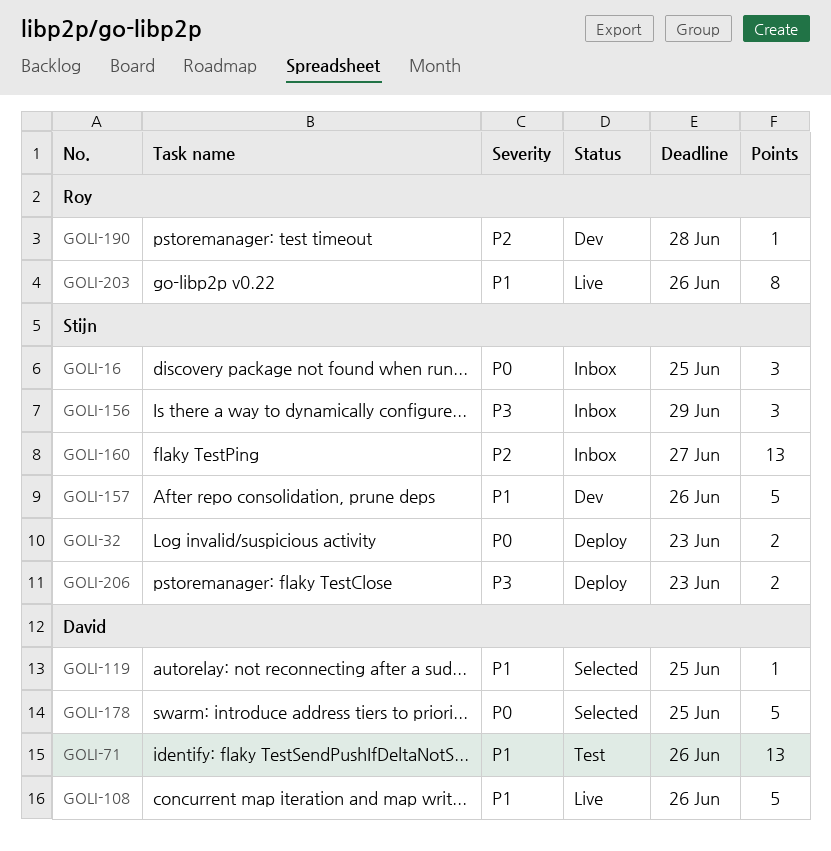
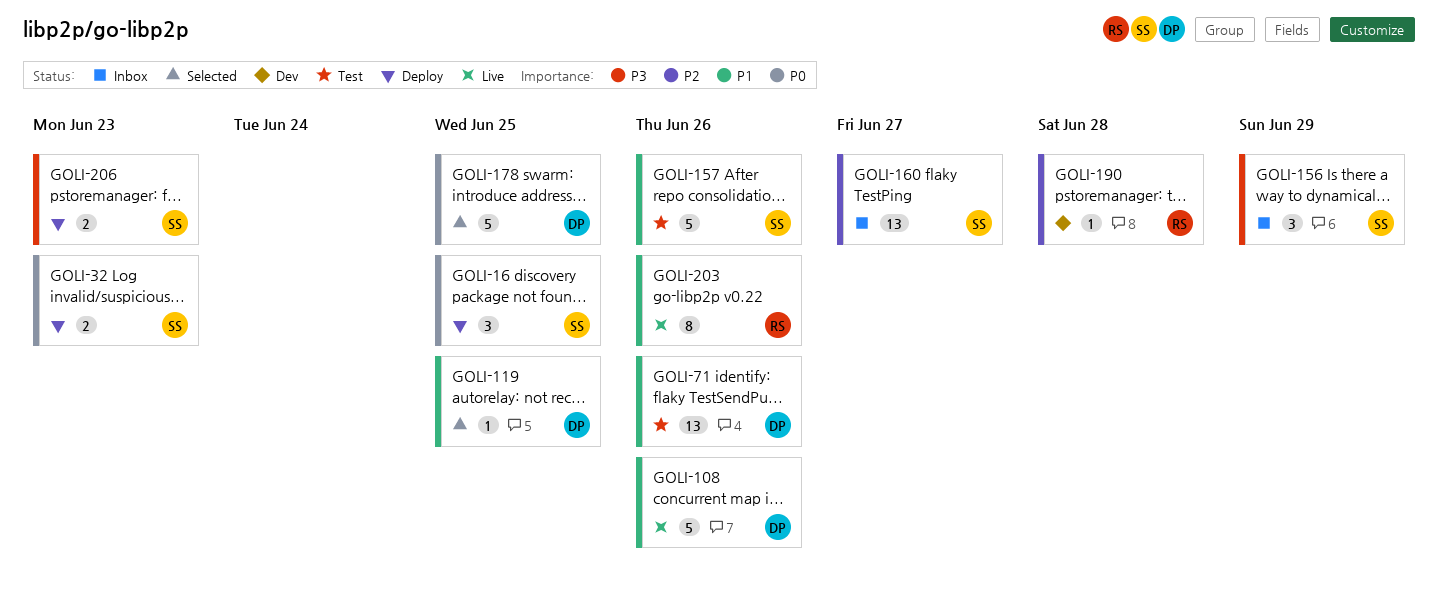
GOLI-16, status: Inbox -> Deploy
GOLI-157, status: Dev -> Test

